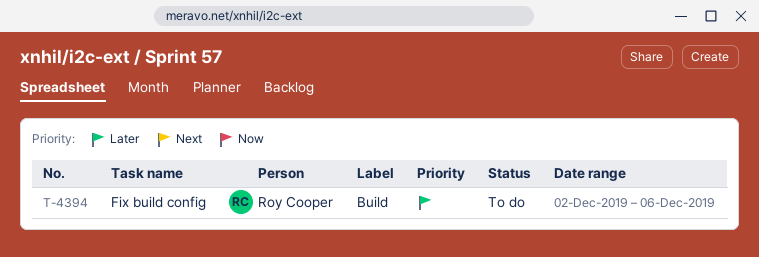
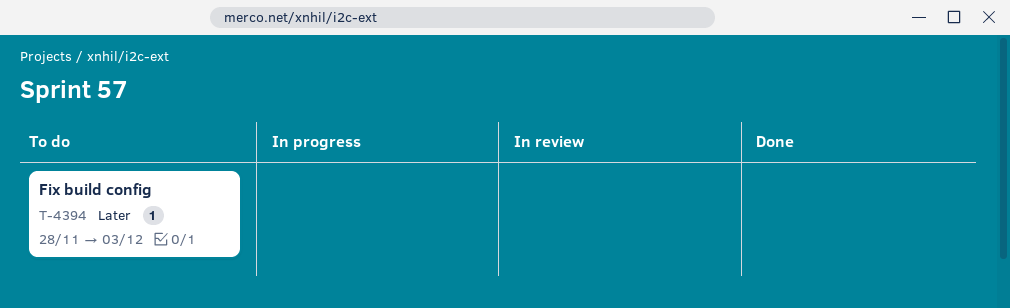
T-4394, start: Dec 2 -> Nov 28
T-4394, due: Dec 6 -> Dec 3

